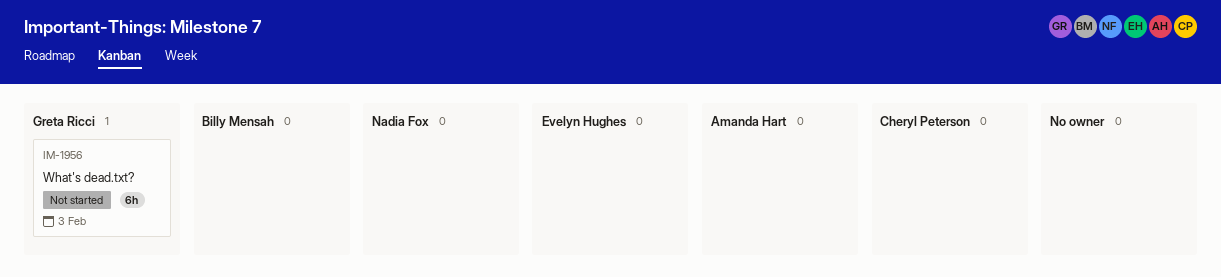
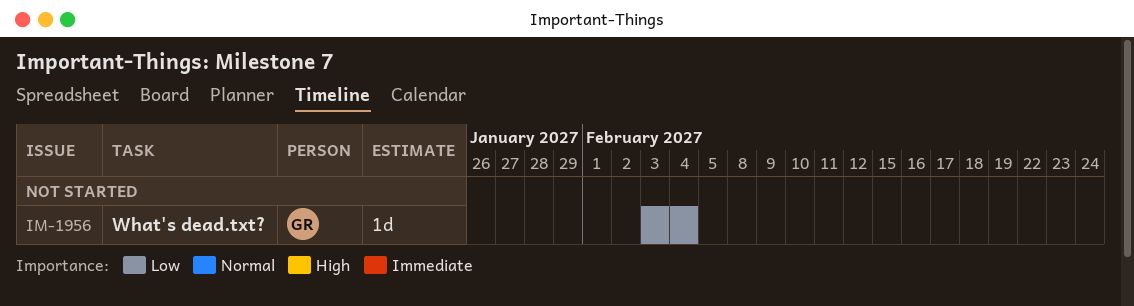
IM-1956, estimate: 6h -> 1d
IM-1956, due: Feb 3 -> Feb 4

